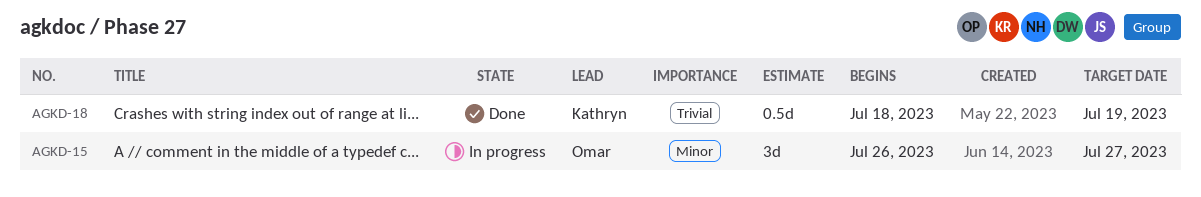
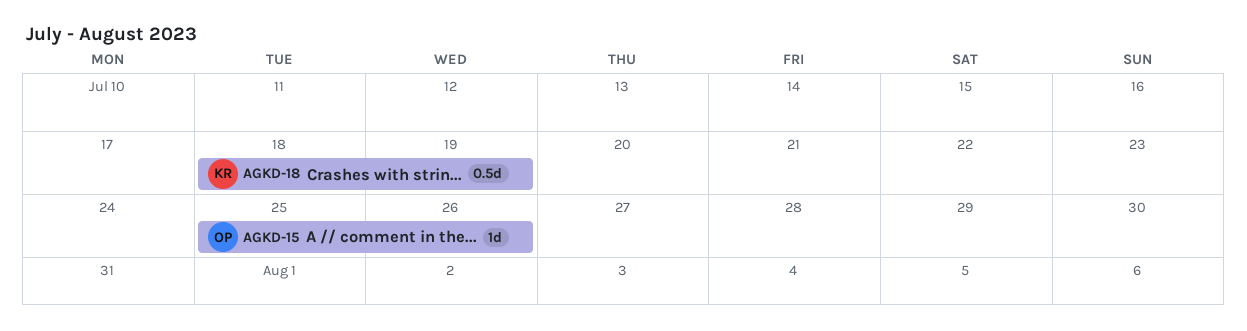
AGKD-15, estimate: 3d -> 1d
AGKD-15, start: Jul 26 -> Jul 25
AGKD-15, due: Jul 27 -> Jul 26

